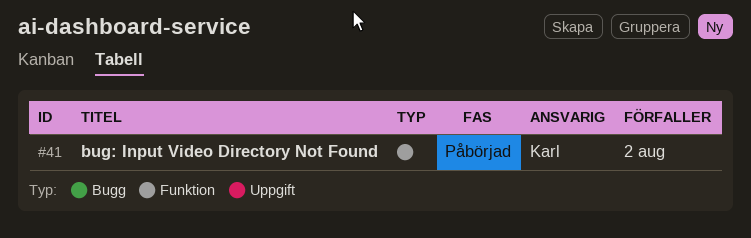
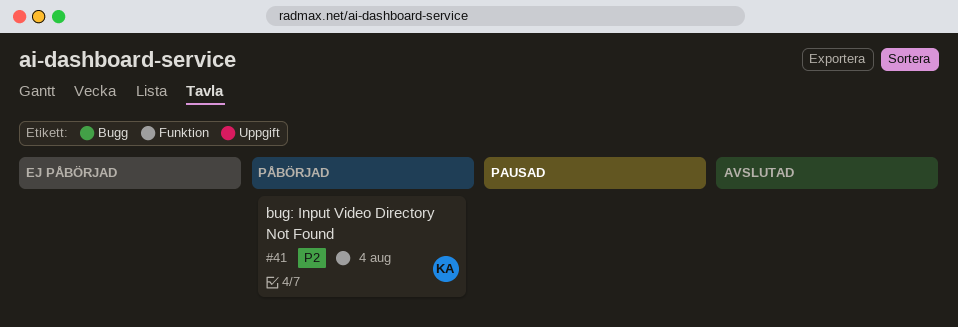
#41, due: Aug 2 -> Aug 4

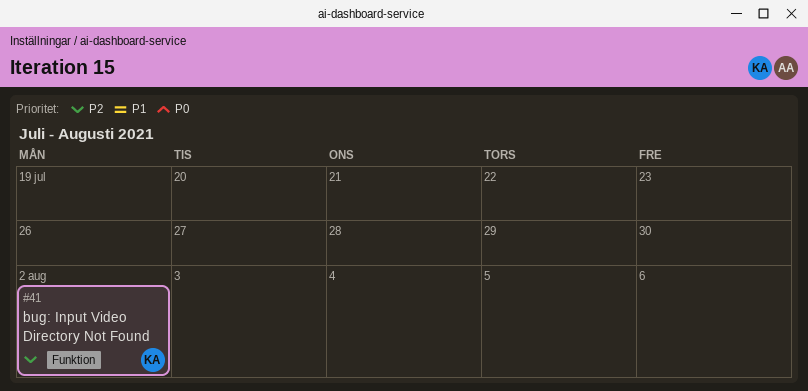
#41, due: Aug 4 -> Aug 2

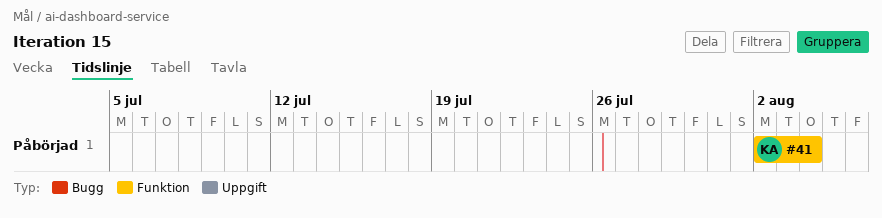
#41, due: Aug 2 -> Aug 4

